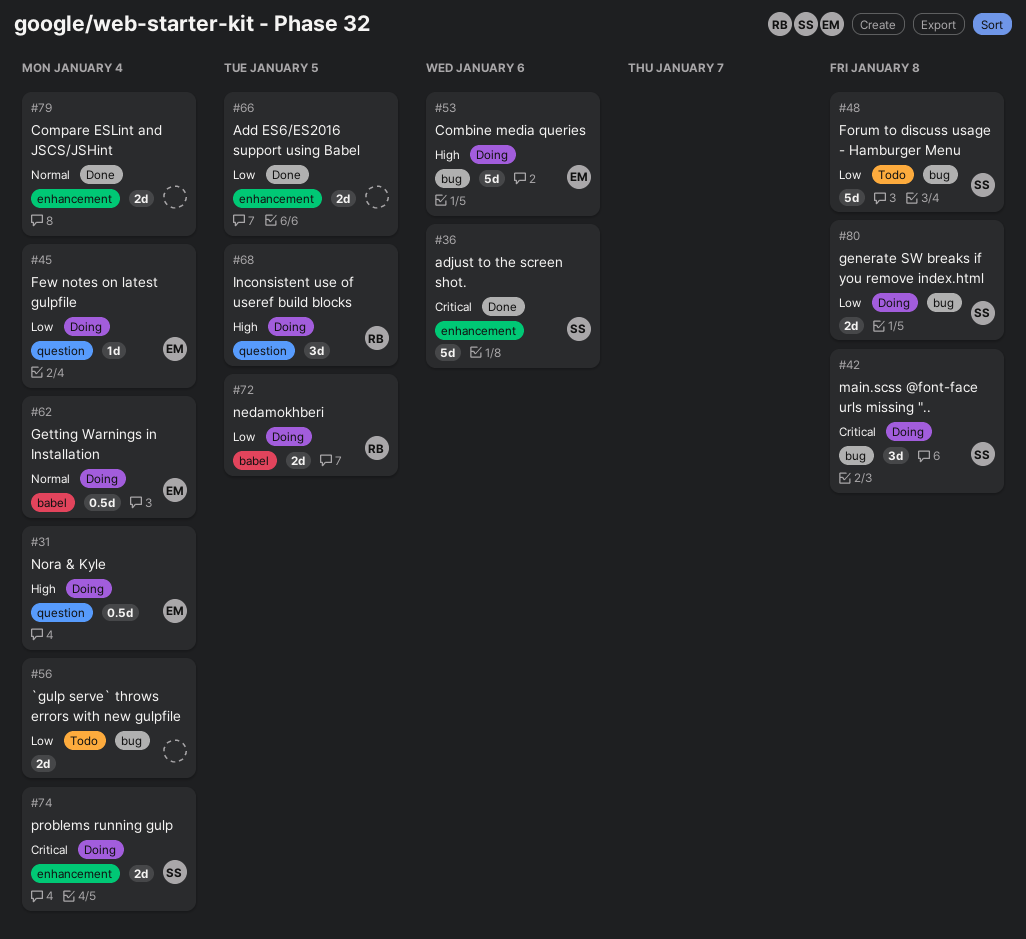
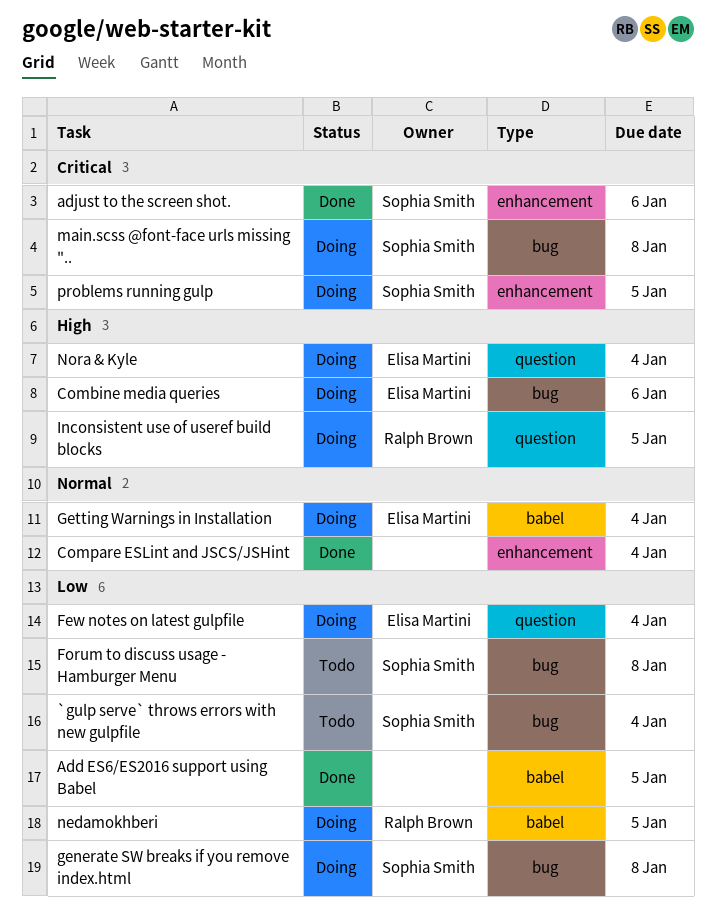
`gulp serve` throws errors with new gulpfile, owner: none -> Sophia Smith
Add ES6/ES2016 support using Babel, label: enhancement -> babel
problems running gulp, due: Jan 4 -> Jan 5

